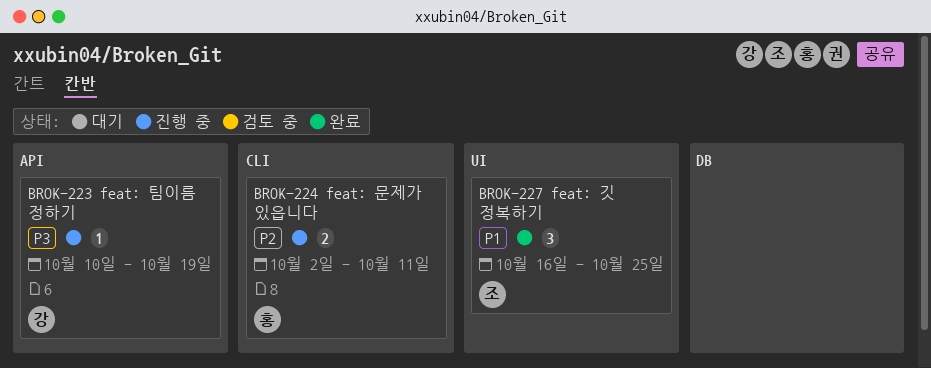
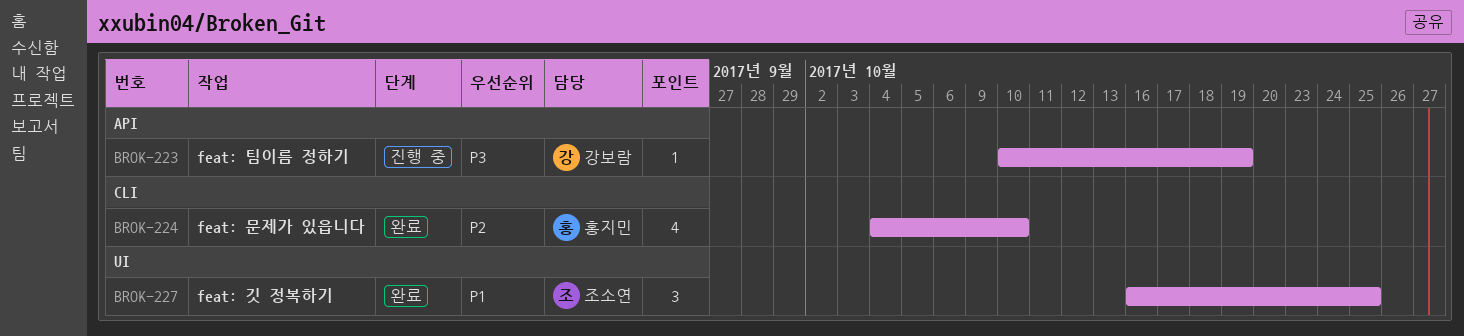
BROK-224, status: 진행 중 -> 완료
BROK-224, estimate: 2 -> 4
BROK-224, start: Oct 2 -> Oct 4
BROK-224, due: Oct 11 -> Oct 10

